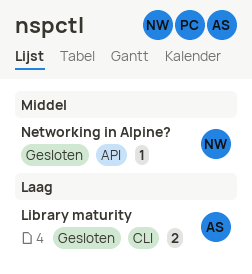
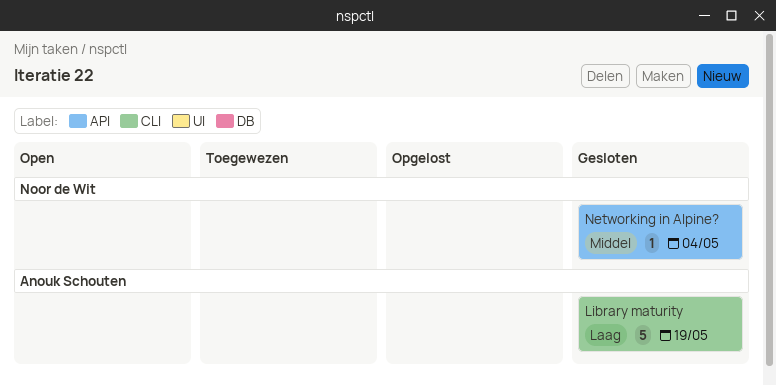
Library maturity, estimate: 2 -> 5

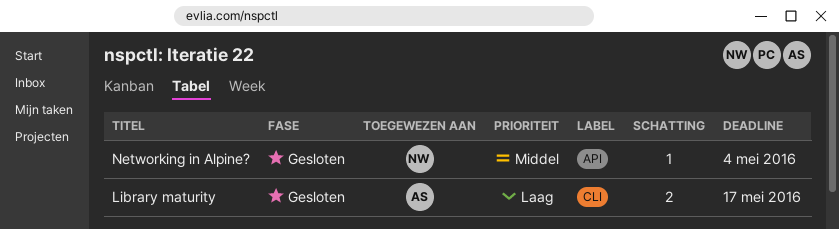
Library maturity, estimate: 5 -> 2
Library maturity, due: May 19 -> May 17

